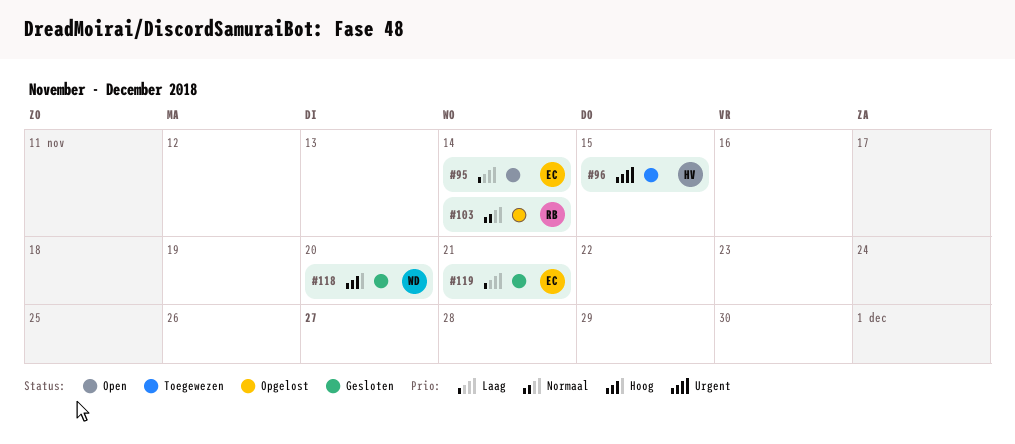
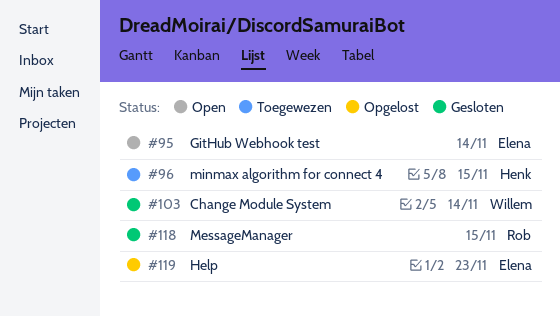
#103, status: Opgelost -> Gesloten
#103, owner: Rob -> Willem
#118, owner: Willem -> Rob
#118, due: Nov 20 -> Nov 15
#119, status: Gesloten -> Opgelost
#119, due: Nov 21 -> Nov 23

